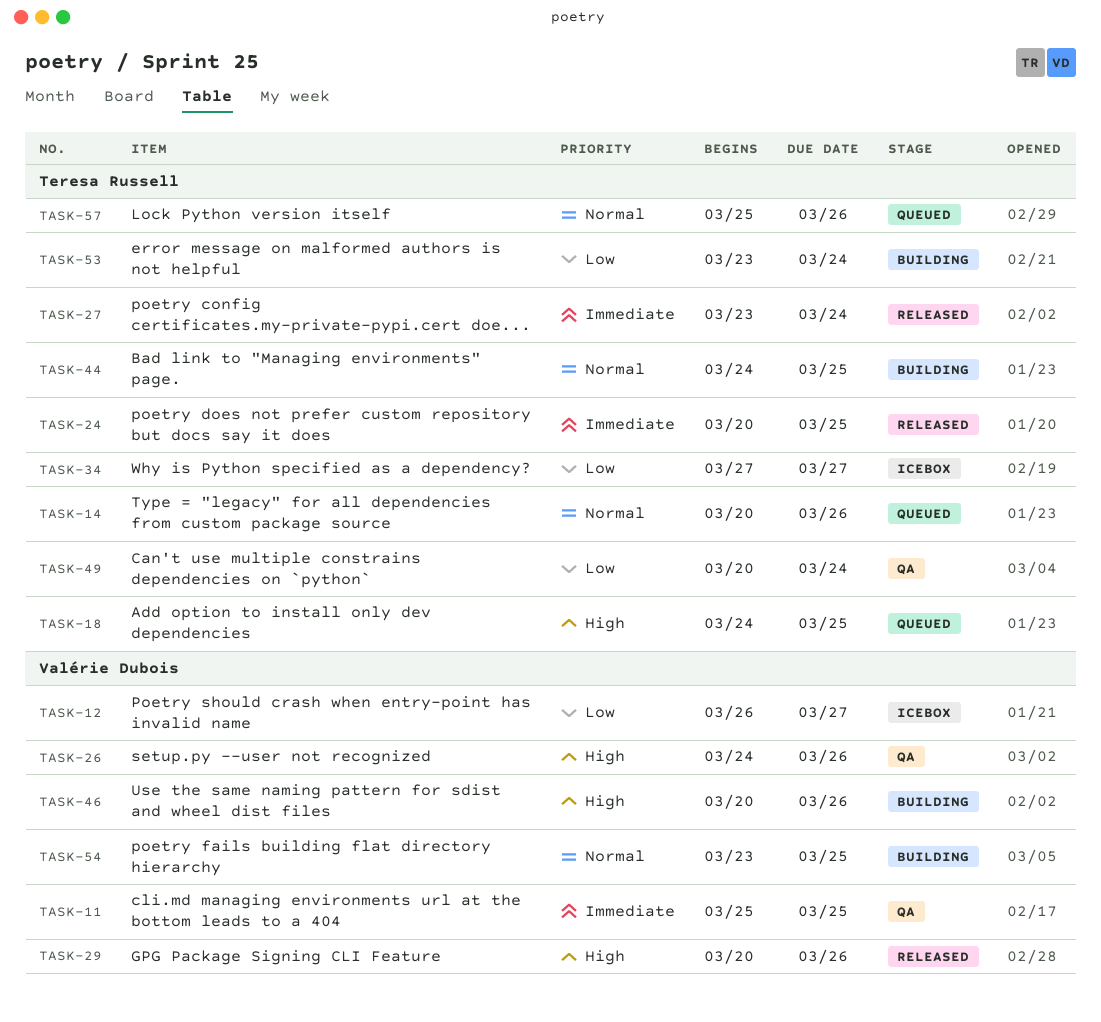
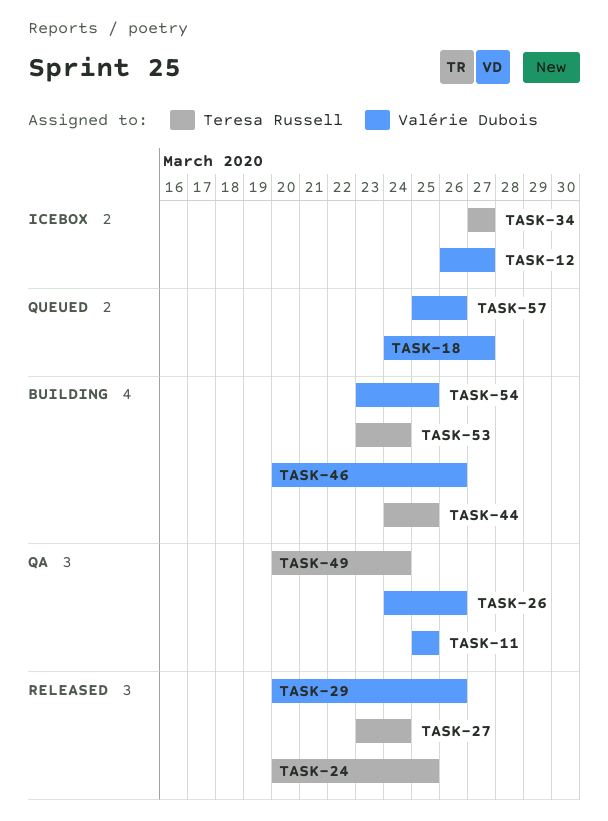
TASK-14: present -> none
TASK-18, owner: Teresa Russell -> Valérie Dubois
TASK-18, due: Mar 25 -> Mar 27
TASK-57, owner: Teresa Russell -> Valérie Dubois

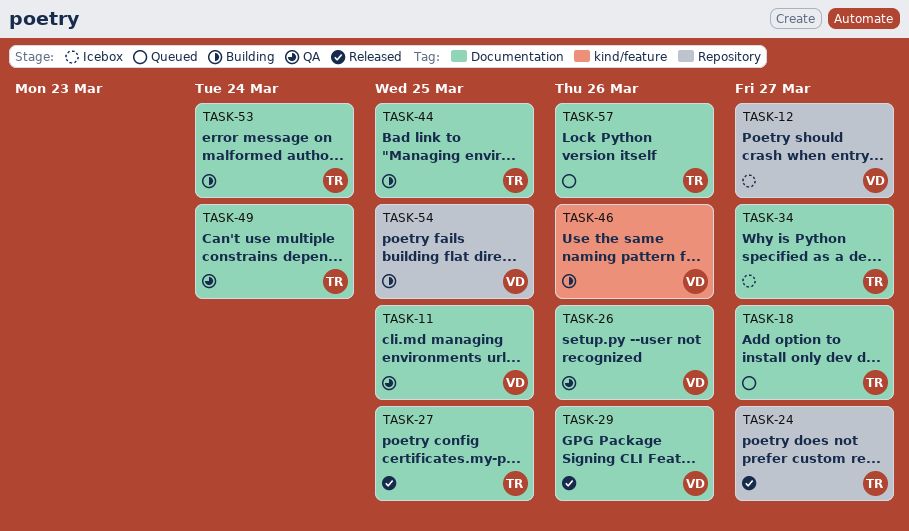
TASK-18, owner: Valérie Dubois -> Teresa Russell
TASK-24, due: Mar 25 -> Mar 27
TASK-27, due: Mar 24 -> Mar 25
TASK-57, owner: Valérie Dubois -> Teresa Russell

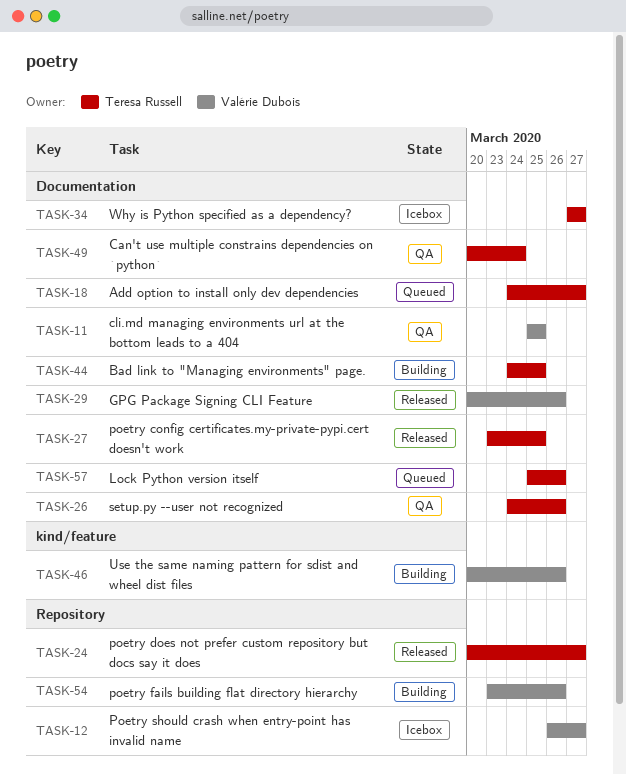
TASK-26, owner: Valérie Dubois -> Teresa Russell
TASK-53: present -> none
TASK-54, due: Mar 25 -> Mar 26

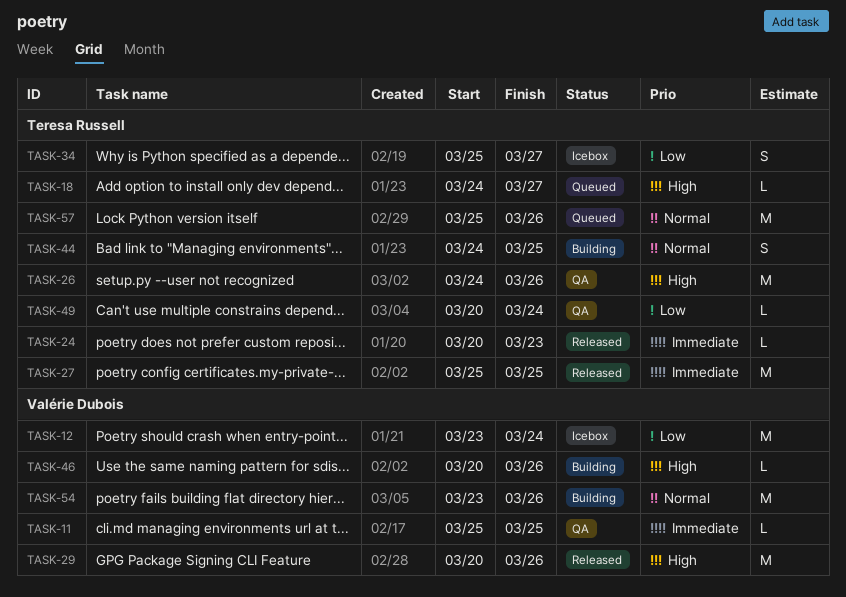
TASK-12, start: Mar 26 -> Mar 23
TASK-12, due: Mar 27 -> Mar 24
TASK-24, due: Mar 27 -> Mar 23
TASK-27, start: Mar 23 -> Mar 25
TASK-34, start: Mar 27 -> Mar 25

